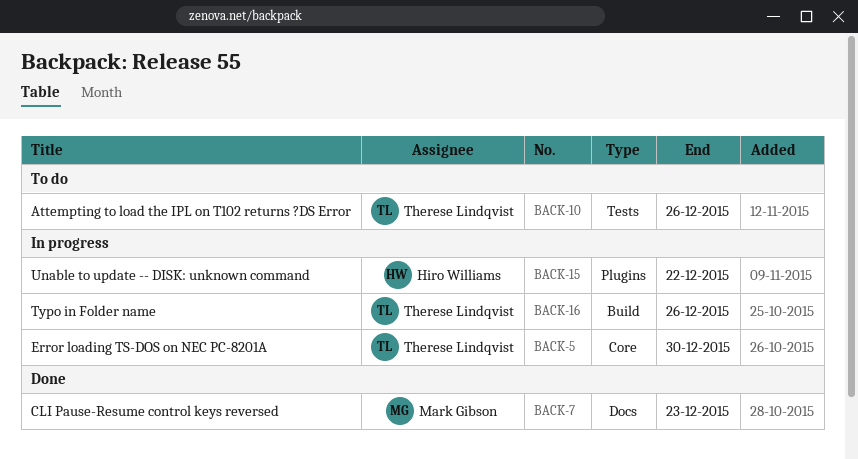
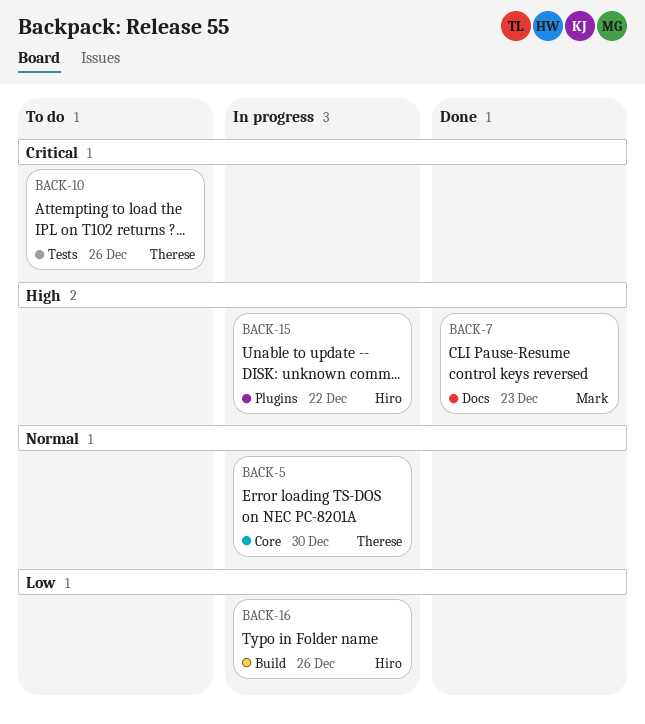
BACK-16, owner: Therese Lindqvist -> Hiro Williams

